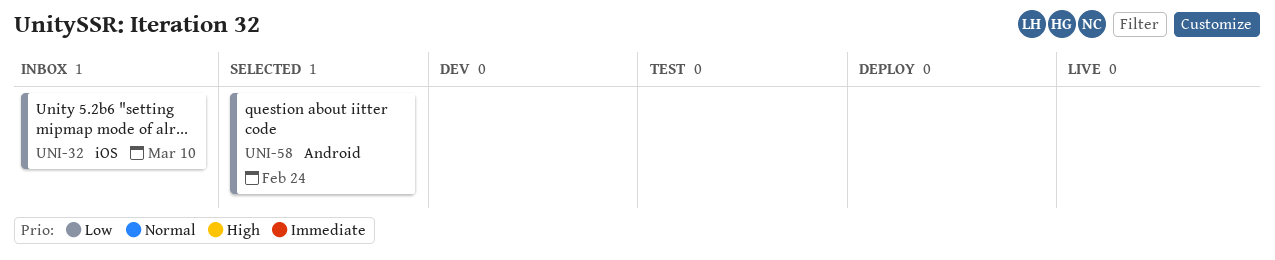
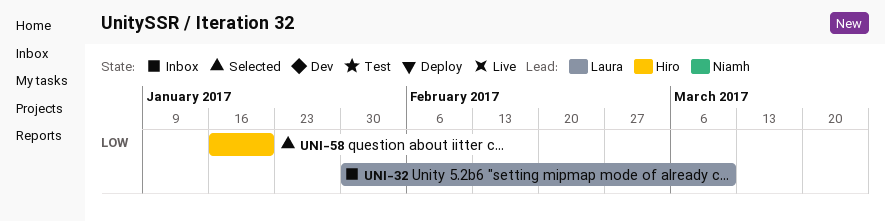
UNI-58, due: Feb 24 -> Jan 20

